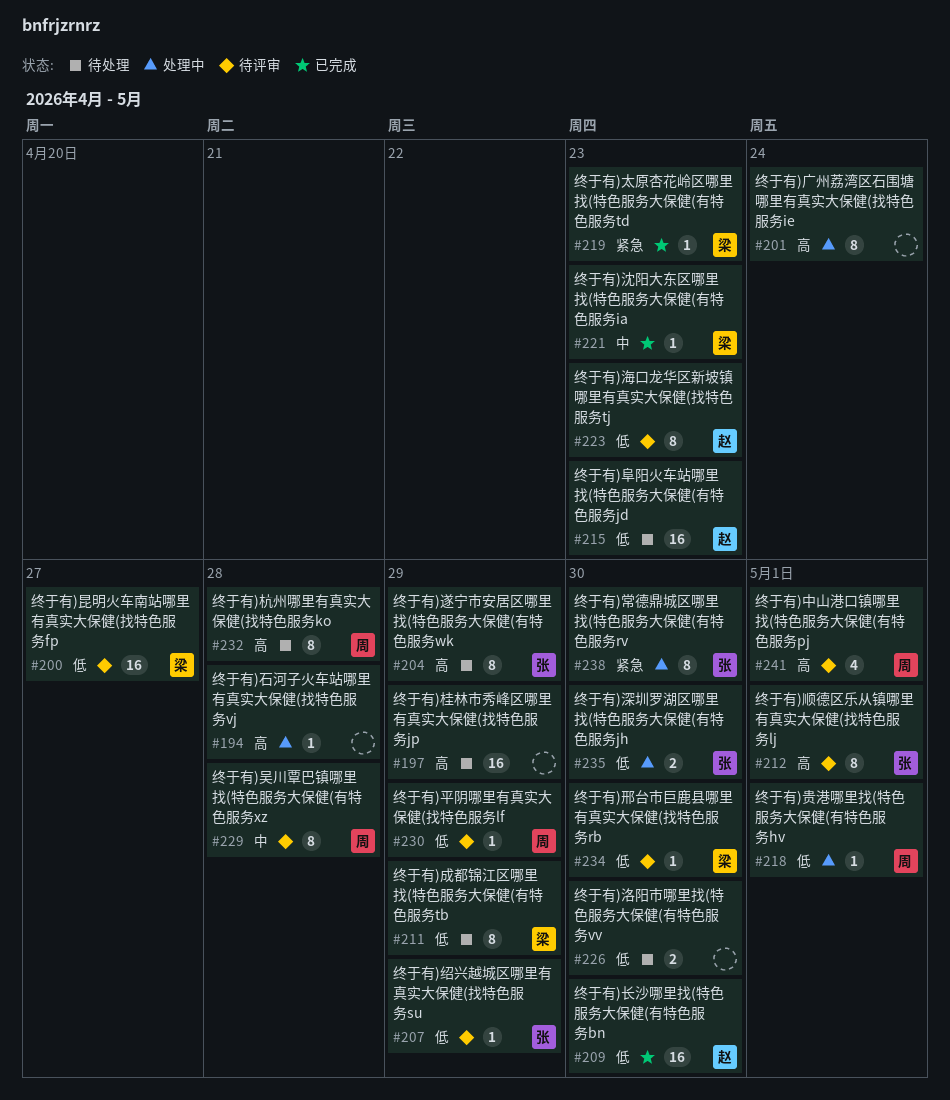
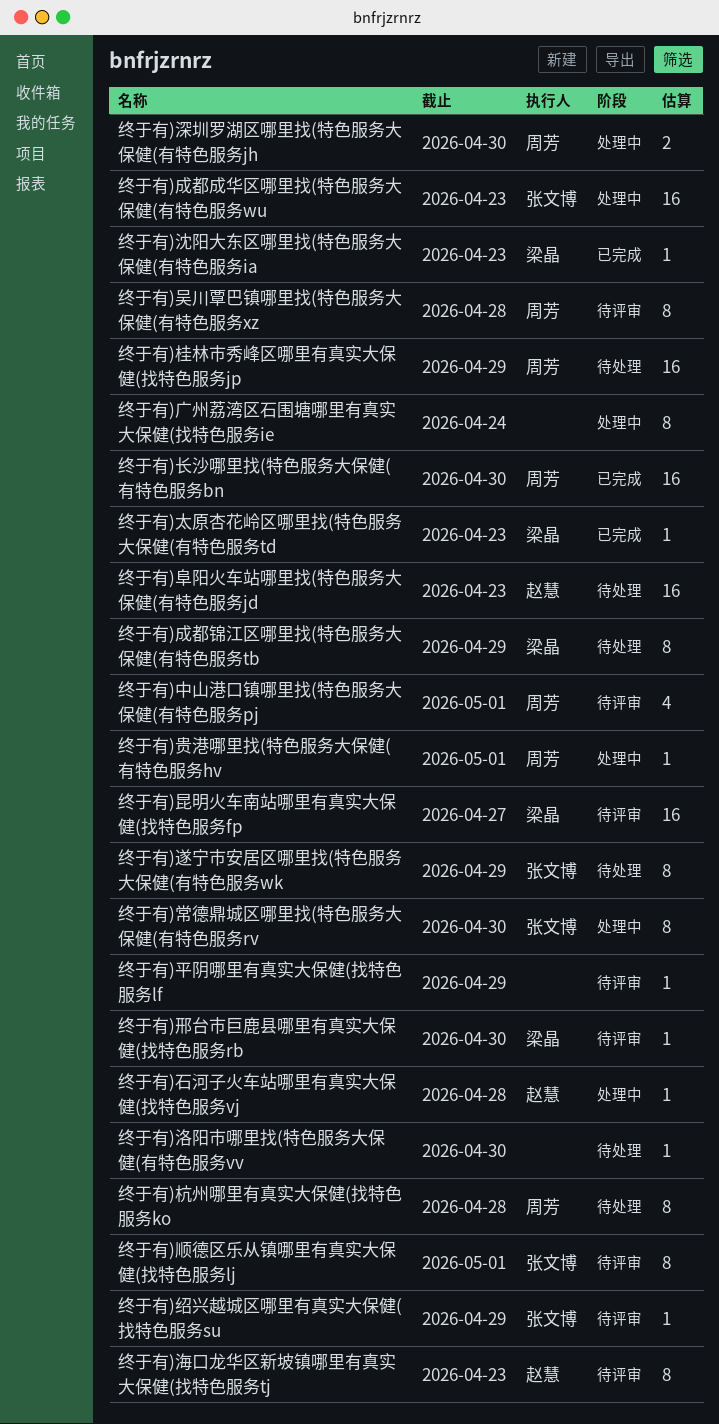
终于有)平阴哪里有真实大保健(找特色服务lf, owner: 周芳 -> none
终于有)成都成华区哪里找(特色服务大保健(有特色服务wu: none -> present
终于有)桂林市秀峰区哪里有真实大保健(找特色服务jp, owner: none -> 周芳
终于有)洛阳市哪里找(特色服务大保健(有特色服务vv, estimate: 2 -> 1
终于有)深圳罗湖区哪里找(特色服务大保健(有特色服务jh, owner: 张文博 -> 周芳
终于有)石河子火车站哪里有真实大保健(找特色服务vj, owner: none -> 赵慧
终于有)长沙哪里找(特色服务大保健(有特色服务bn, owner: 赵慧 -> 周芳

